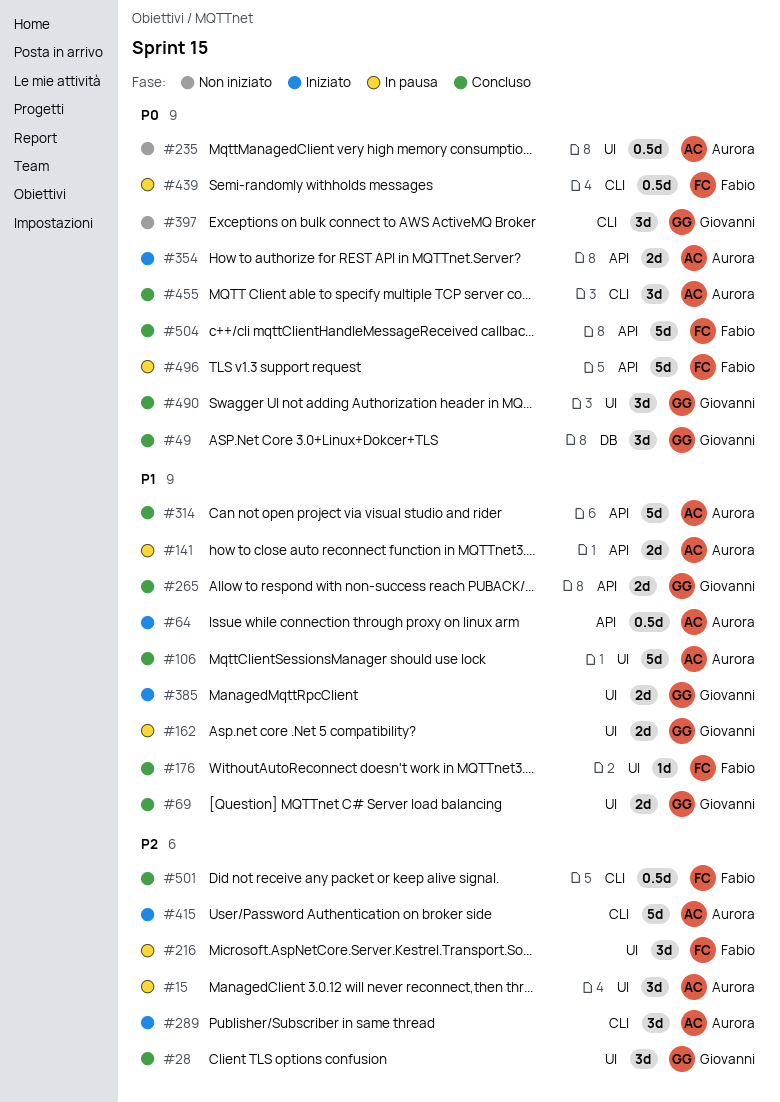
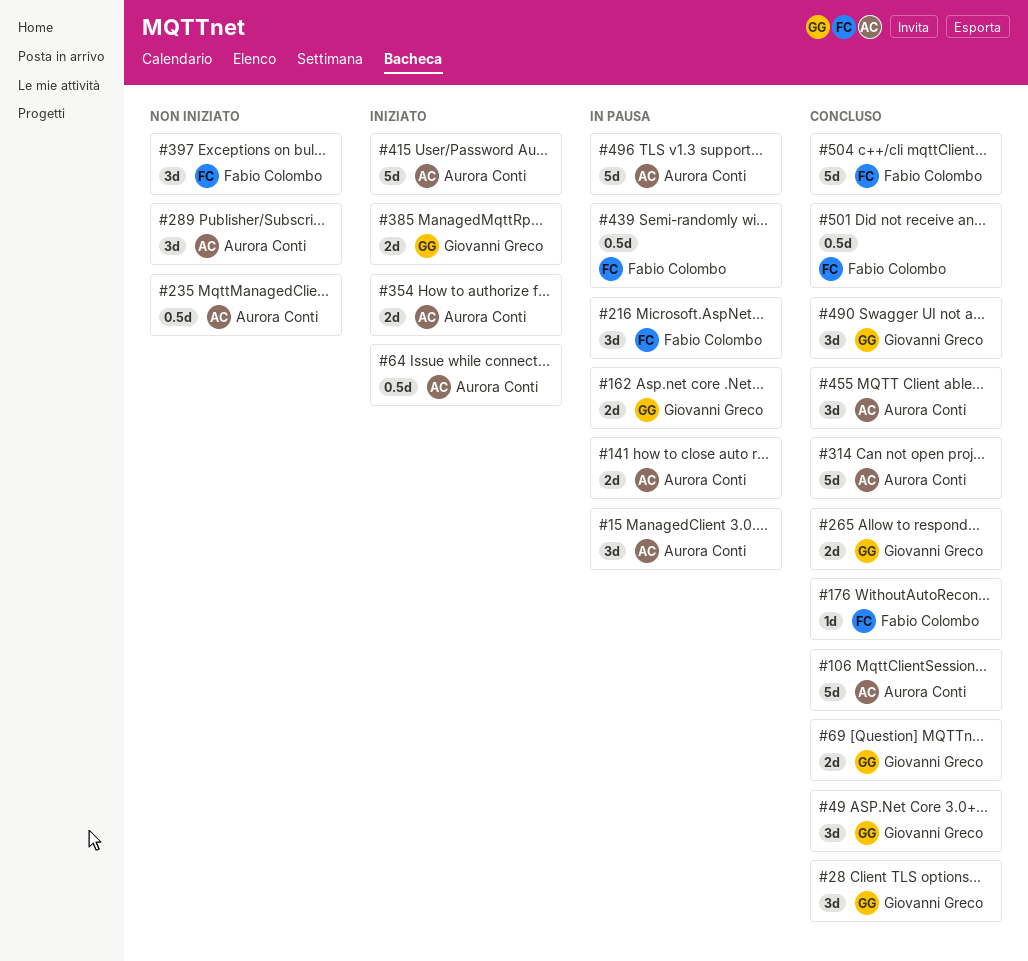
#289, status: Iniziato -> Non iniziato
#397, owner: Giovanni Greco -> Fabio Colombo
#496, owner: Fabio Colombo -> Aurora Conti

